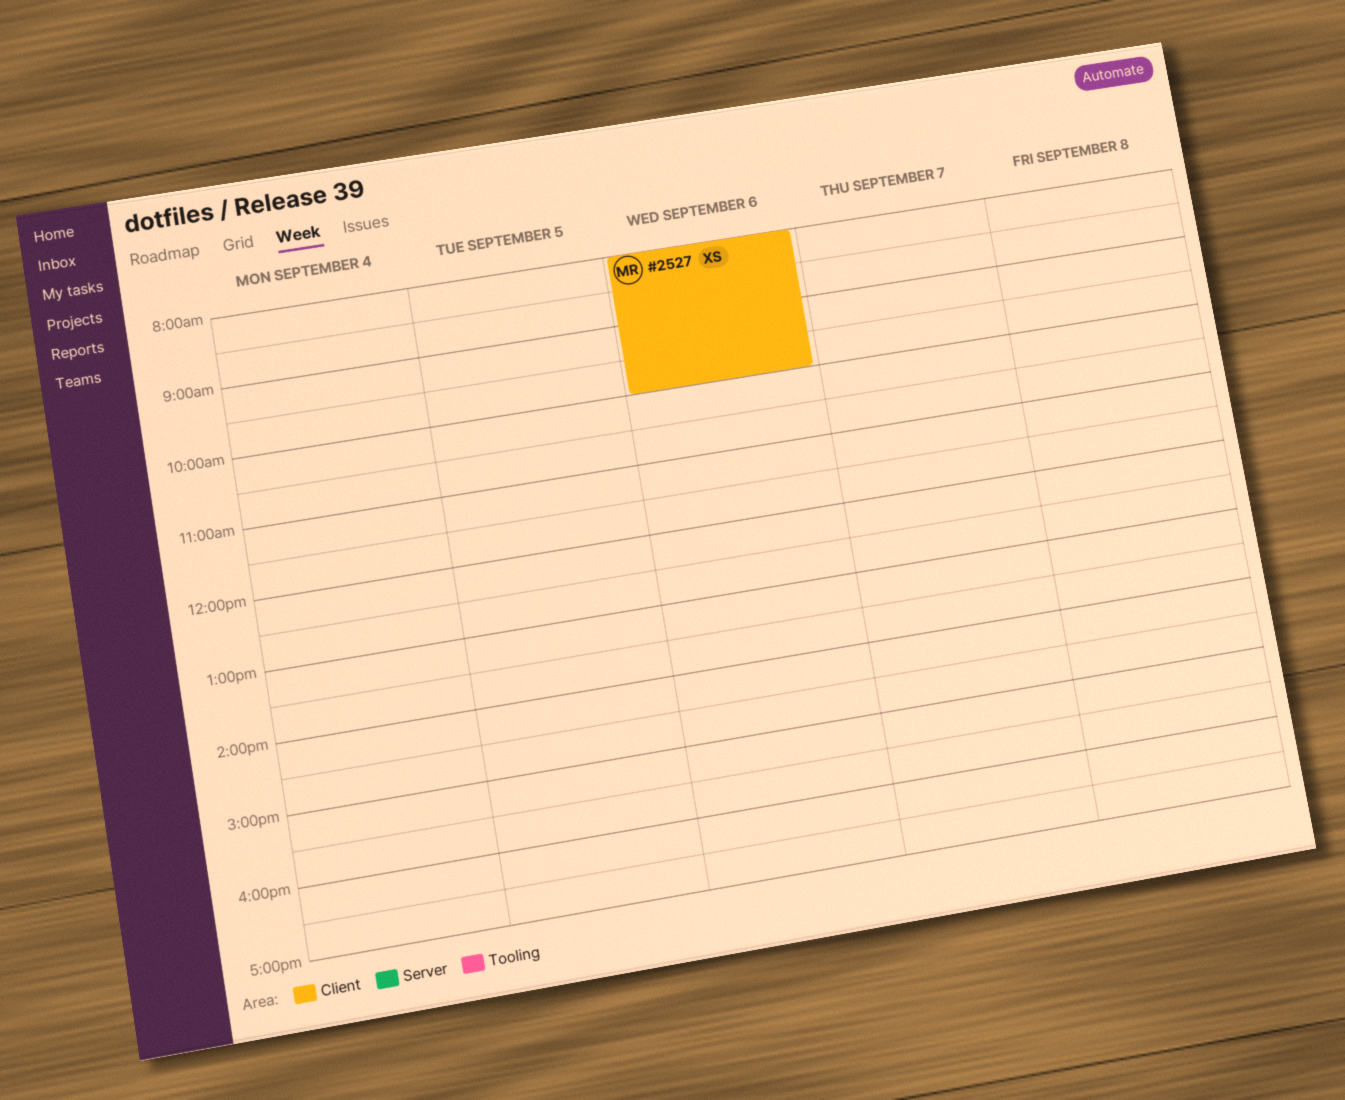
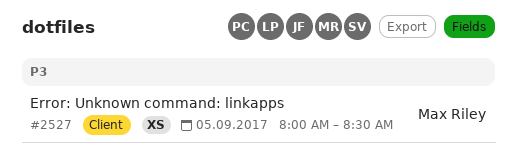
#2527, day: Sep 6 -> Sep 5
#2527, ends: 10:00 -> 08:30

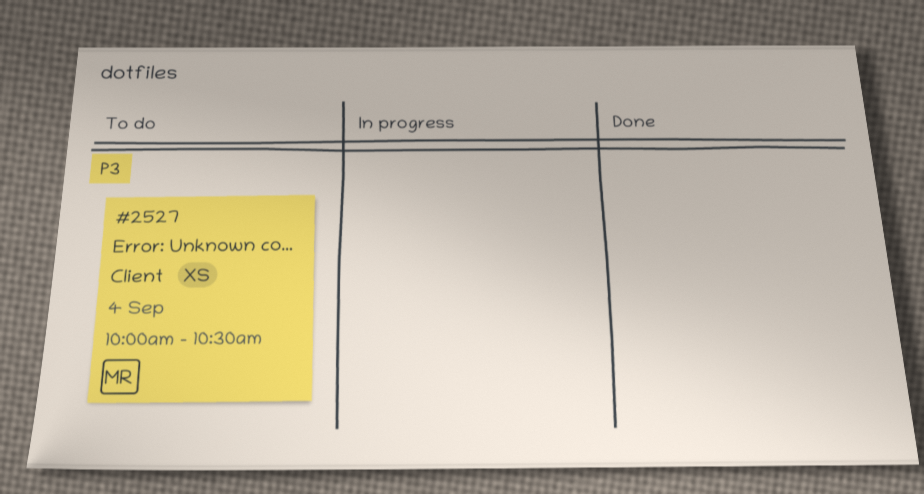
#2527, day: Sep 5 -> Sep 4
#2527, begins: 08:00 -> 10:00
#2527, ends: 08:30 -> 10:30

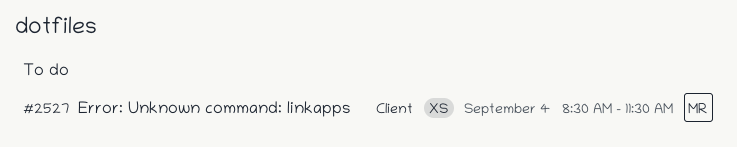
#2527, begins: 10:00 -> 08:30
#2527, ends: 10:30 -> 11:30

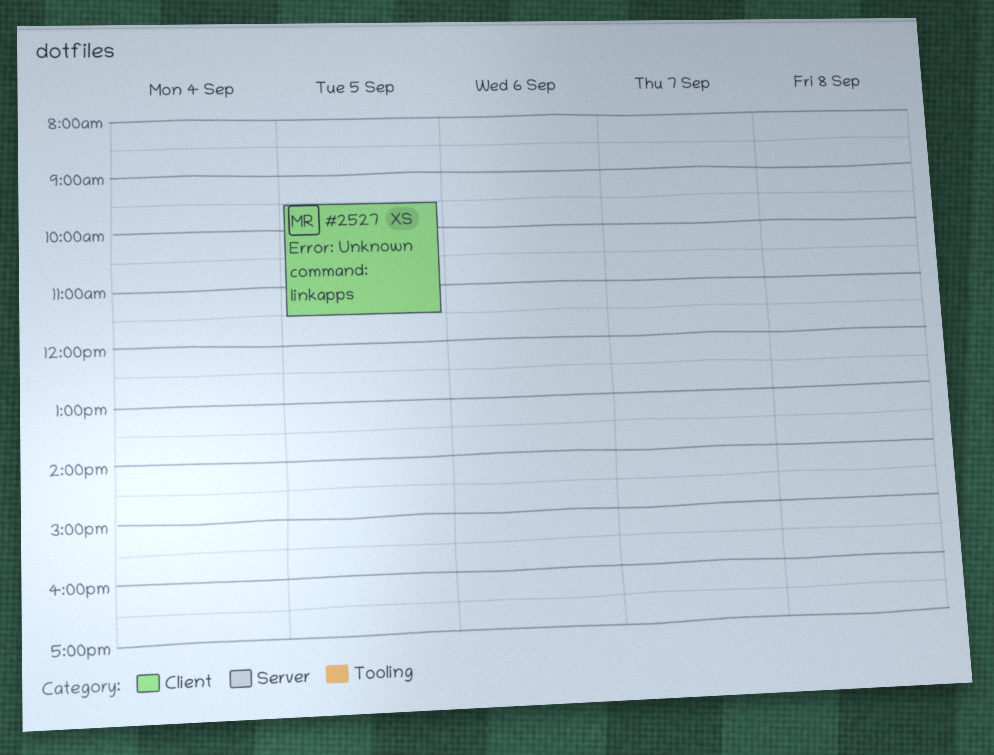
#2527, day: Sep 4 -> Sep 5
#2527, begins: 08:30 -> 09:30

